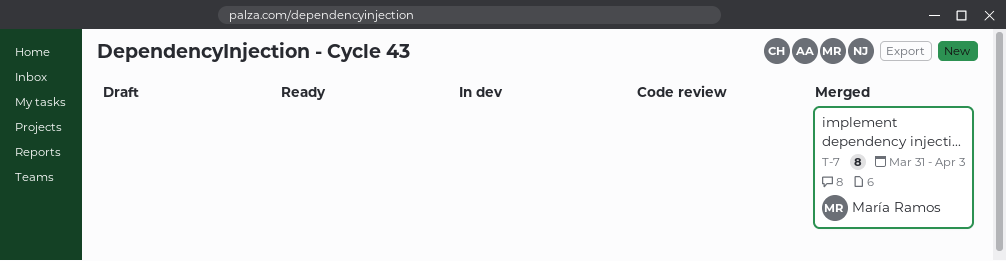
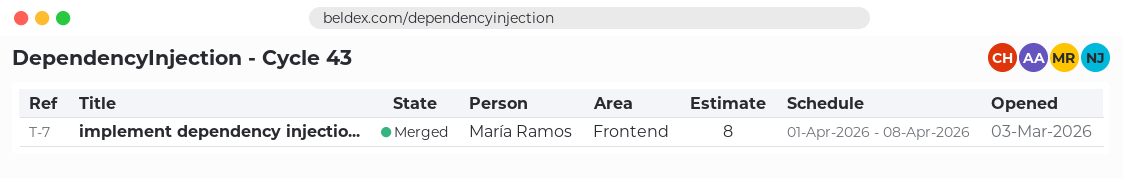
T-7, start: Mar 31 -> Apr 1
T-7, due: Apr 3 -> Apr 8

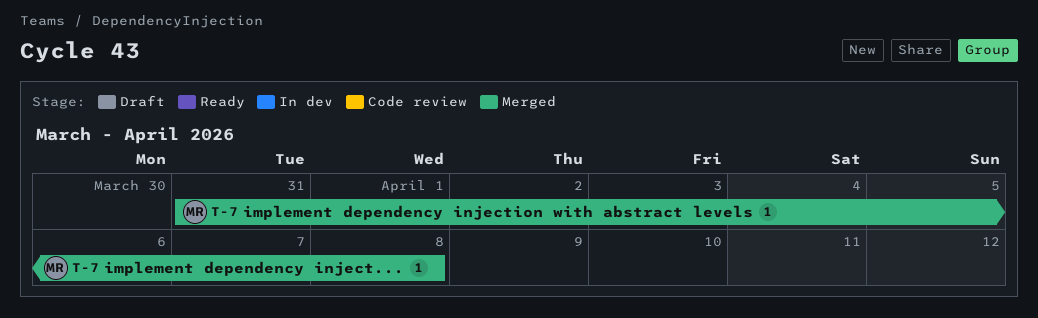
T-7, estimate: 8 -> 1
T-7, start: Apr 1 -> Mar 31

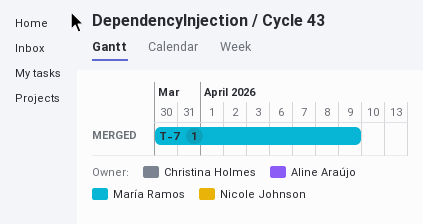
T-7, start: Mar 31 -> Mar 30
T-7, due: Apr 8 -> Apr 9

